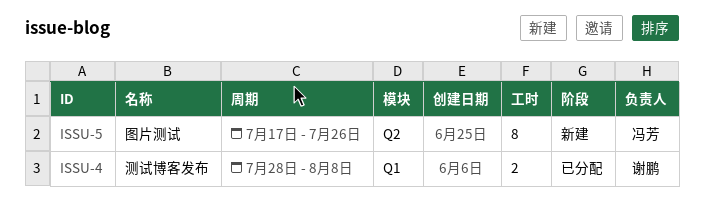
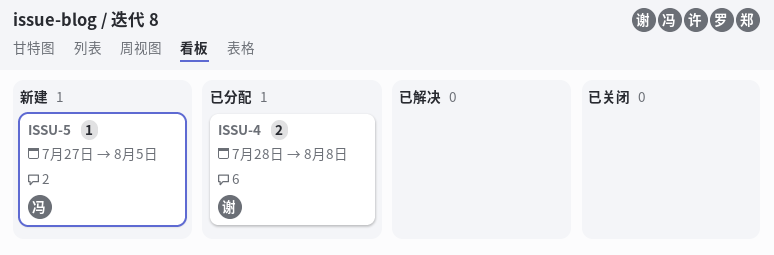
ISSU-5, estimate: 8 -> 1
ISSU-5, start: Jul 17 -> Jul 27
ISSU-5, due: Jul 26 -> Aug 5

